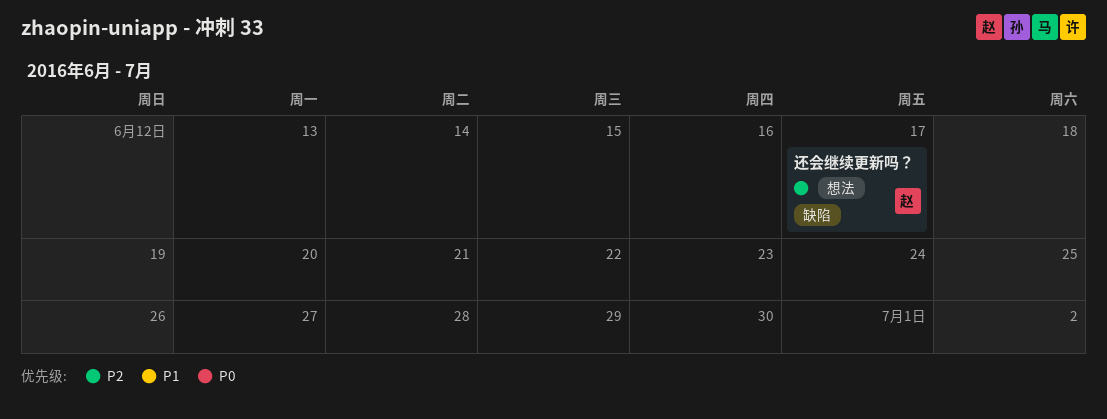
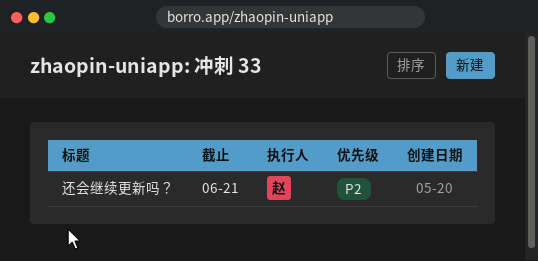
还会继续更新吗？, due: Jun 17 -> Jun 21

